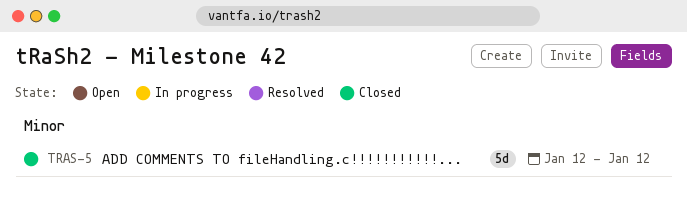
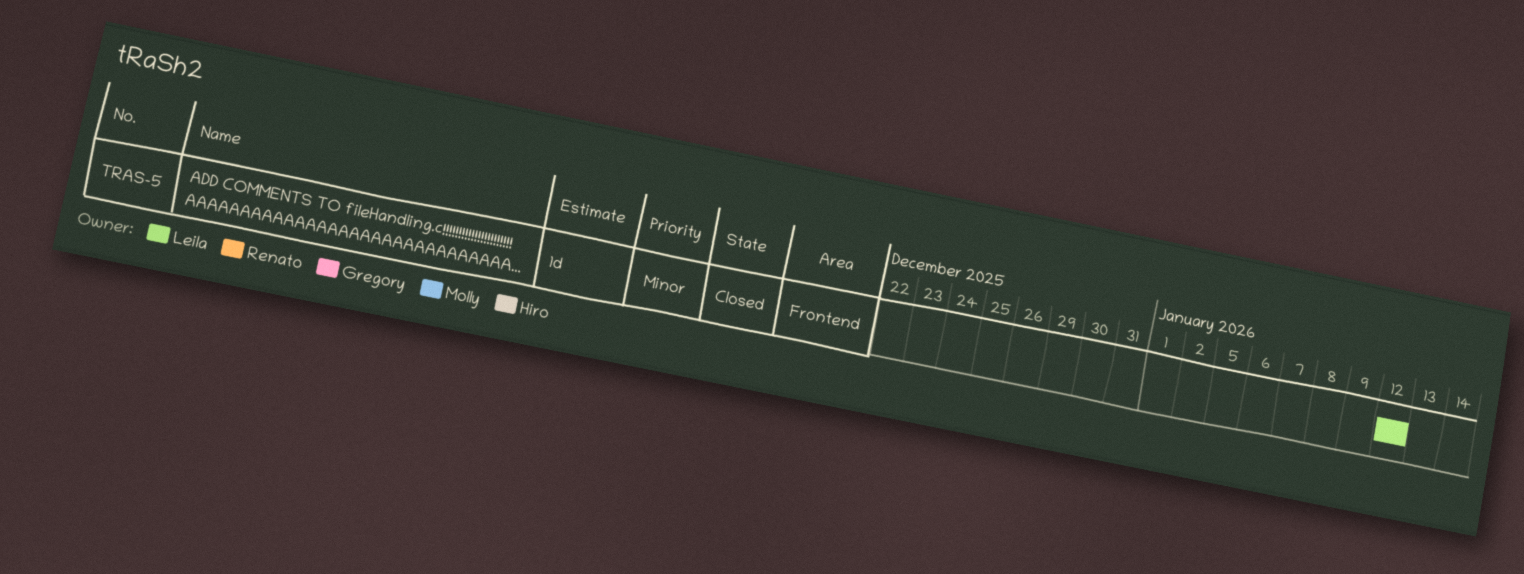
TRAS-5, estimate: 5d -> 1d

